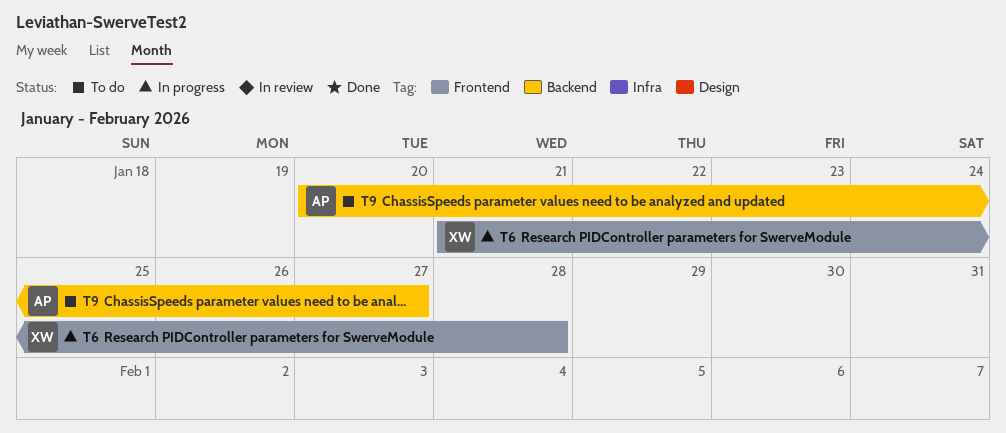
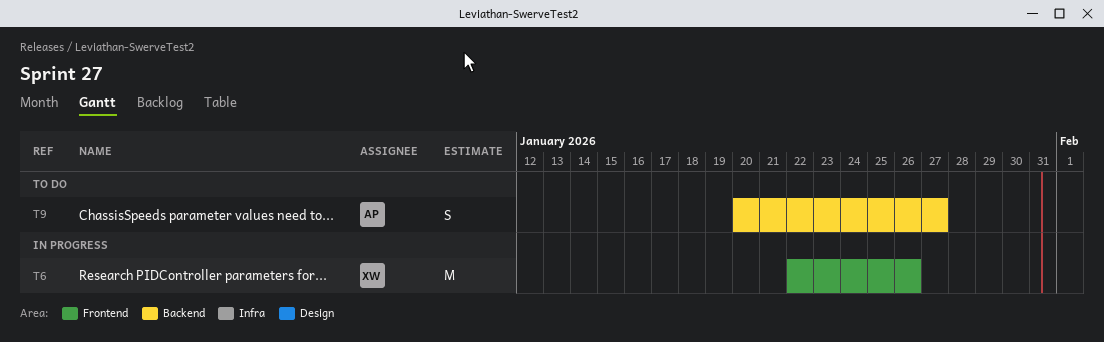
T6, start: Jan 21 -> Jan 22
T6, due: Jan 28 -> Jan 26

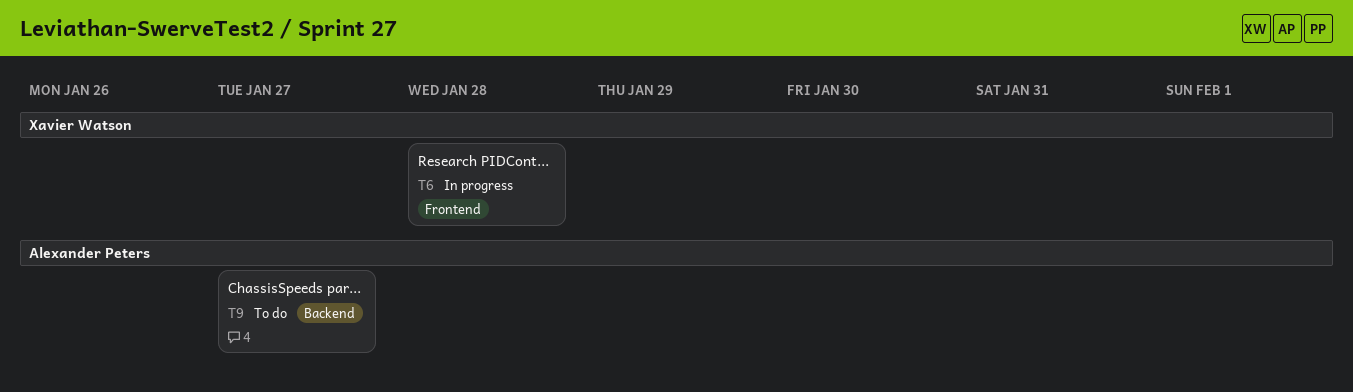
T6, due: Jan 26 -> Jan 28

